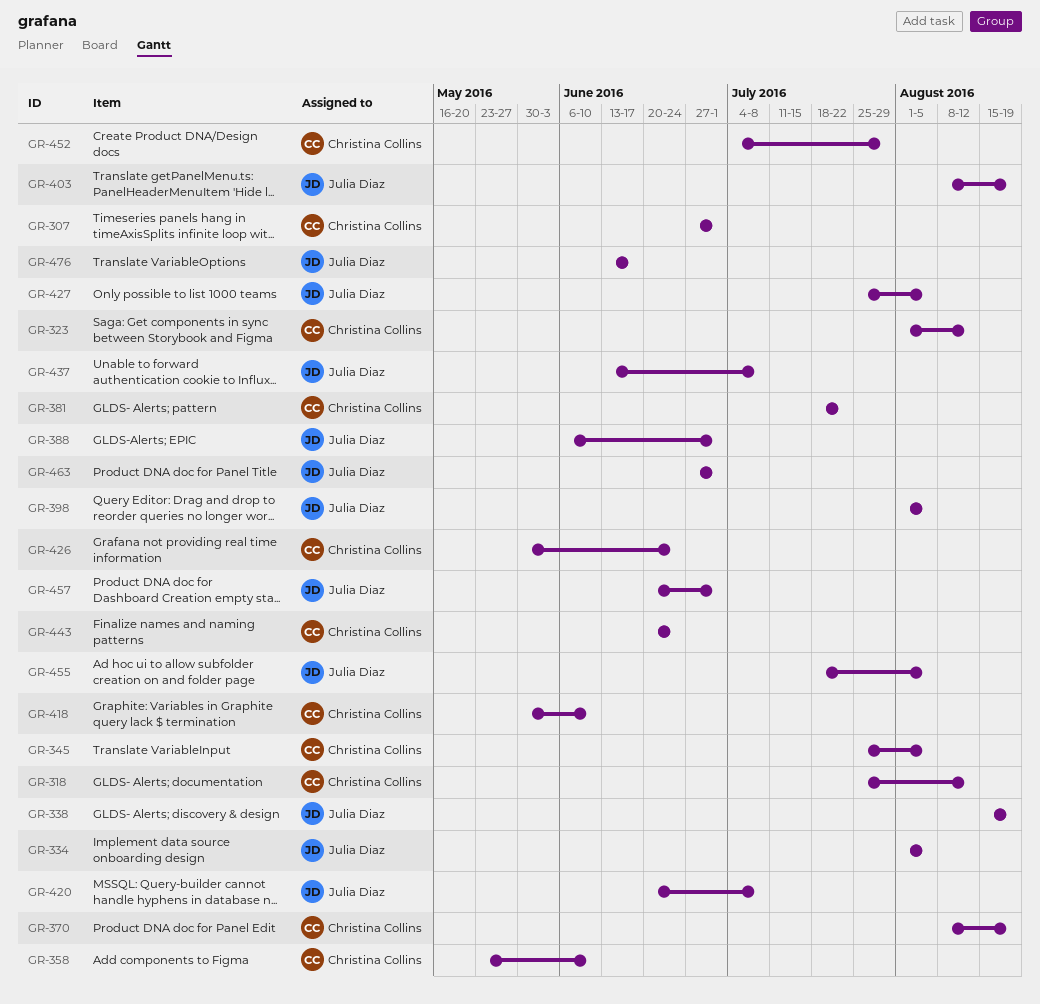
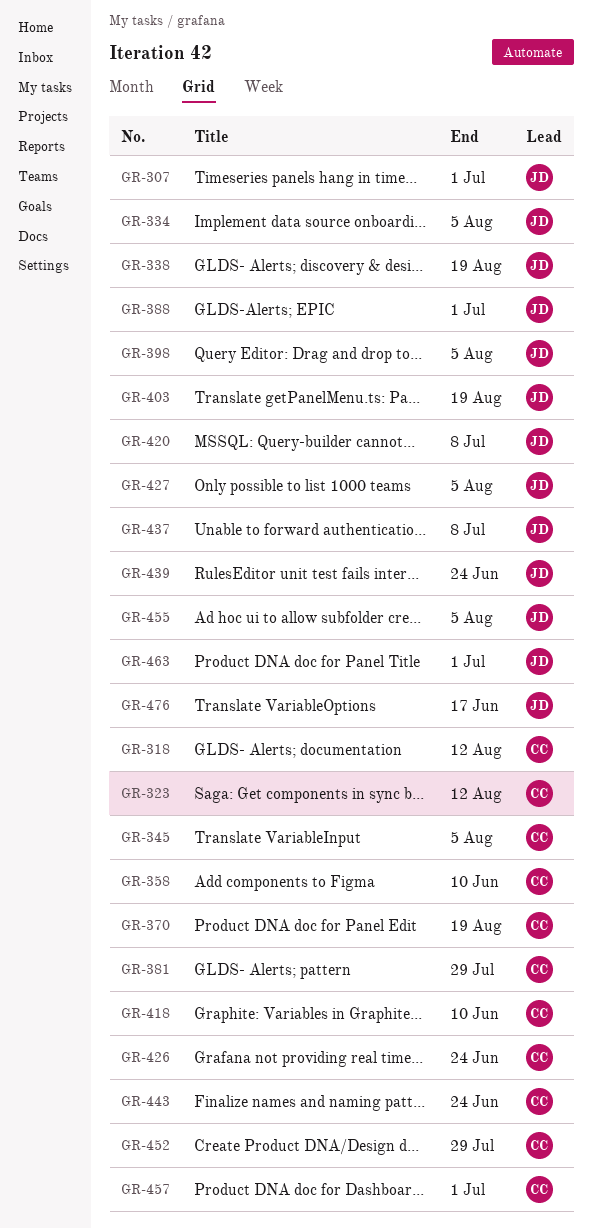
GR-307, owner: Christina Collins -> Julia Diaz
GR-381, due: Jul 22 -> Jul 29
GR-439: none -> present
GR-457, owner: Julia Diaz -> Christina Collins

